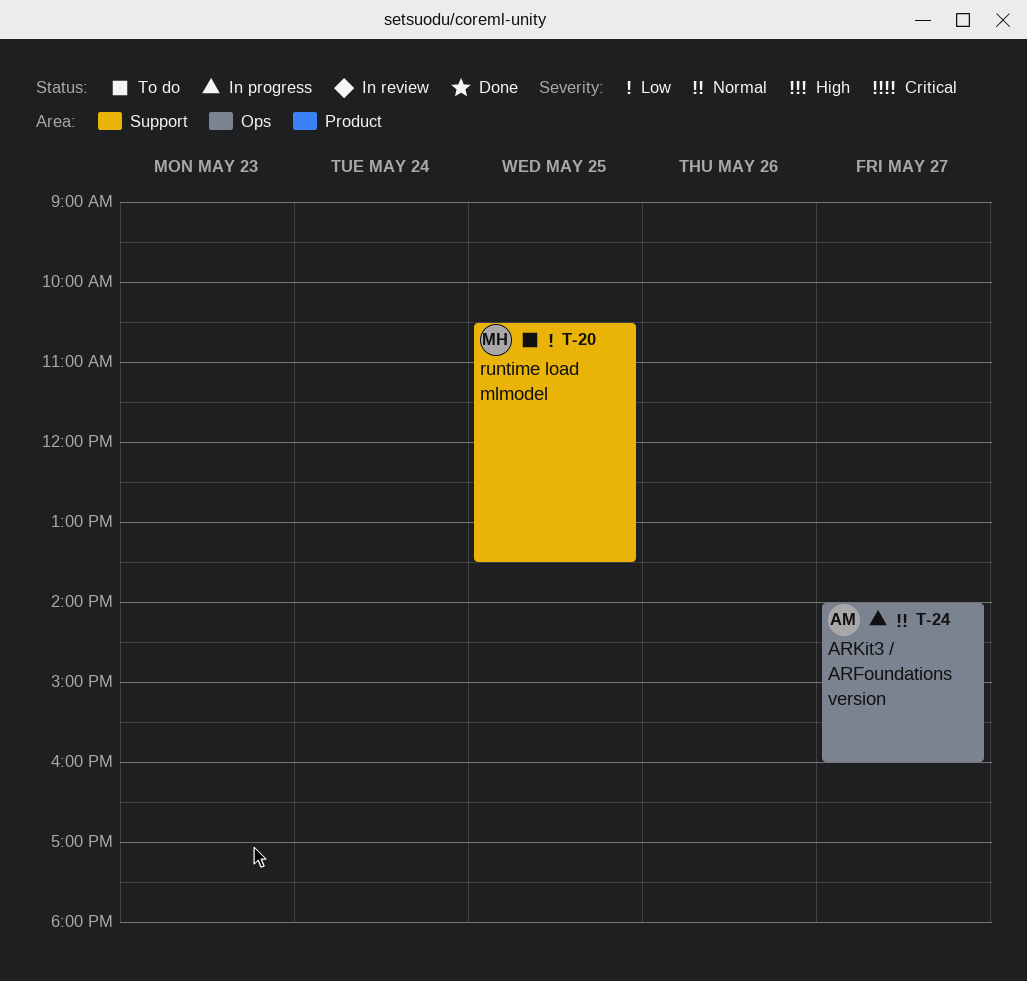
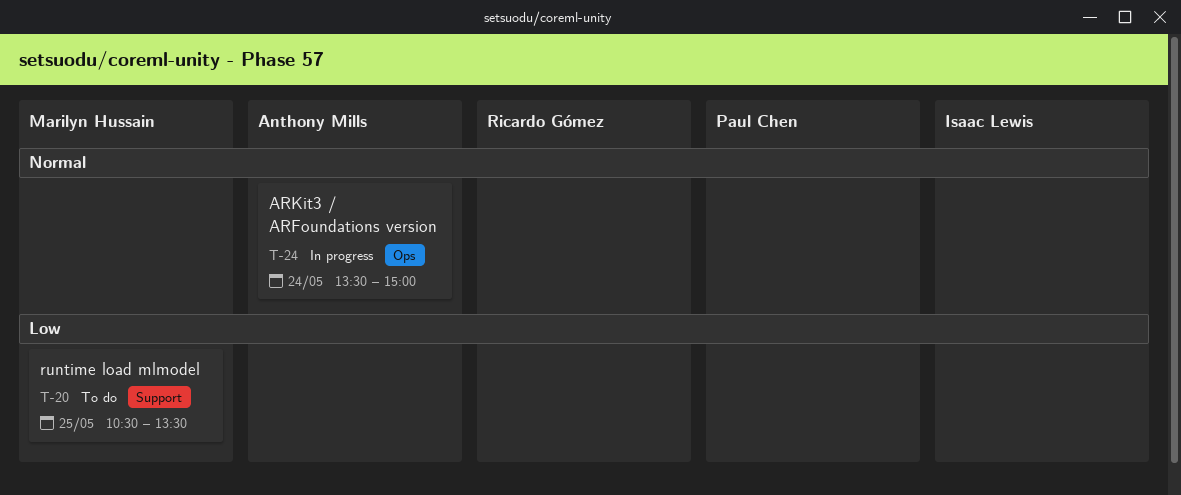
T-24, day: May 27 -> May 24
T-24, begins: 14:00 -> 13:30
T-24, ends: 16:00 -> 15:00

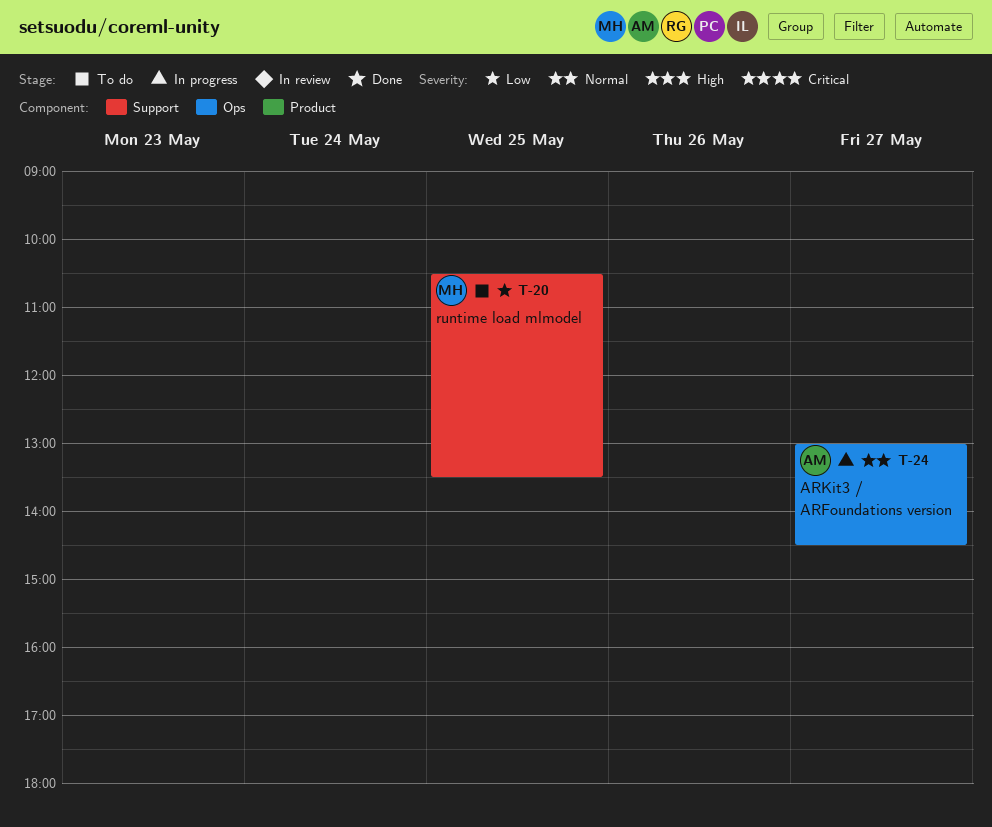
T-24, day: May 24 -> May 27
T-24, begins: 13:30 -> 13:00
T-24, ends: 15:00 -> 14:30

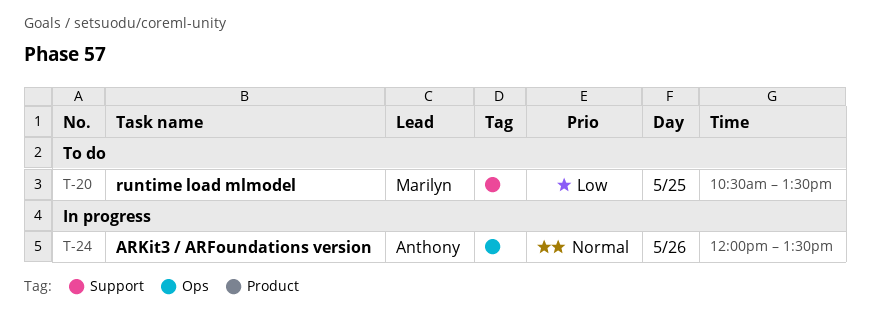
T-24, day: May 27 -> May 26
T-24, begins: 13:00 -> 12:00
T-24, ends: 14:30 -> 13:30

